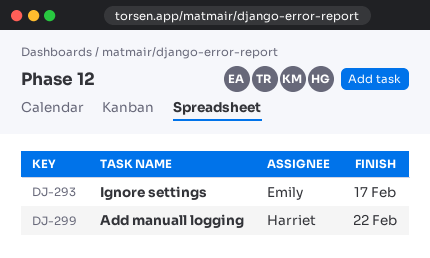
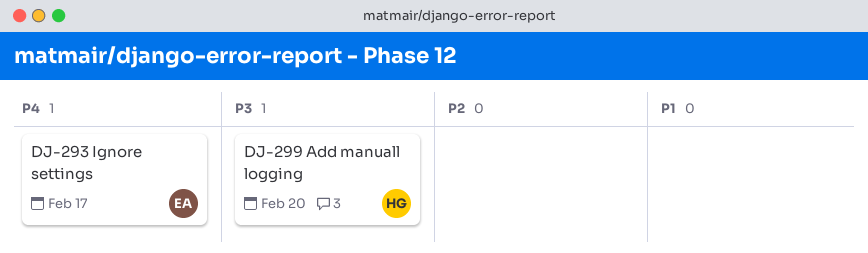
DJ-299, due: Feb 22 -> Feb 20

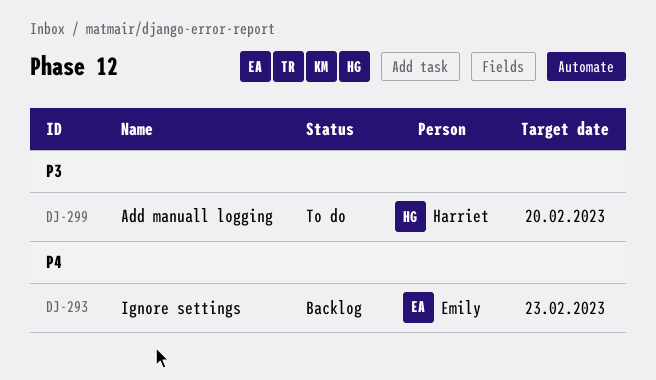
DJ-293, due: Feb 17 -> Feb 23

